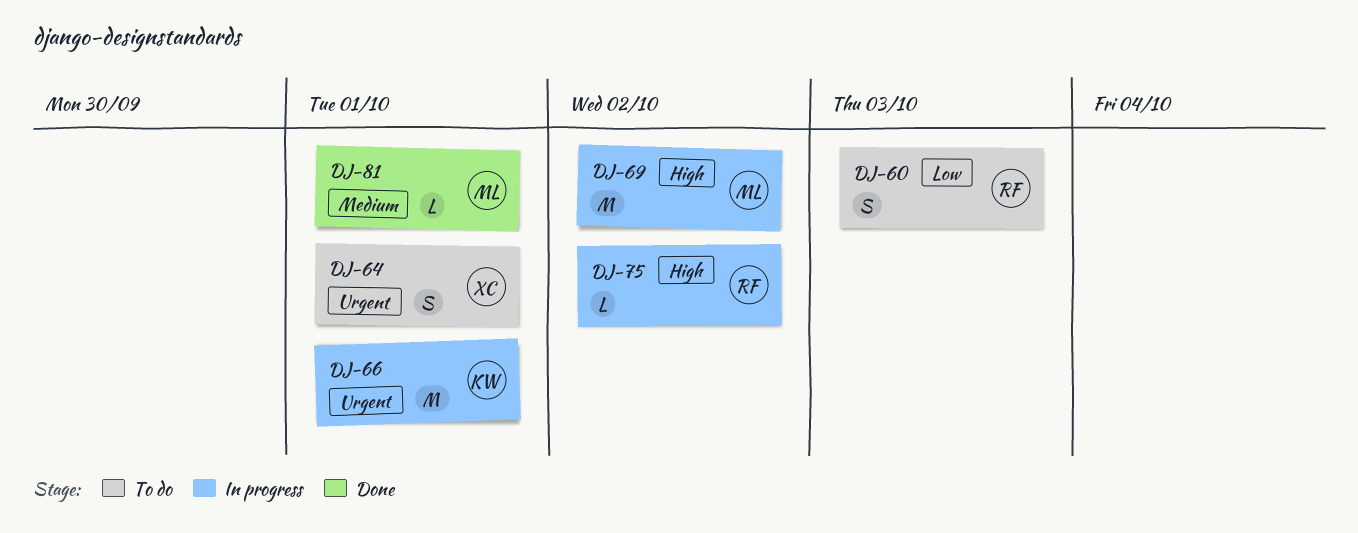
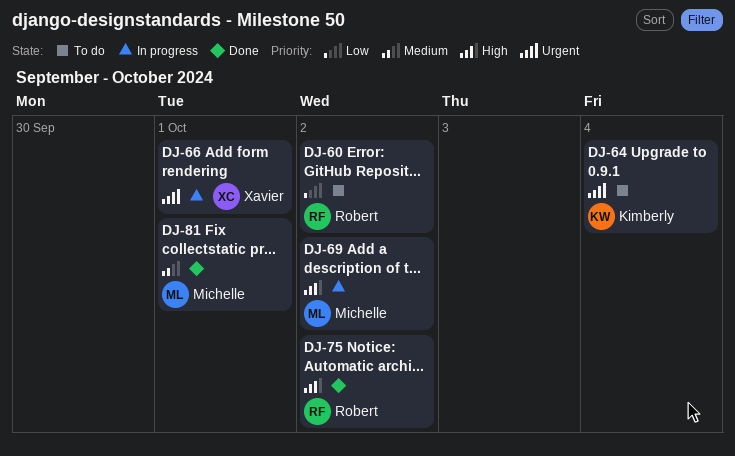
DJ-60, due: Oct 3 -> Oct 2
DJ-64, owner: Xavier -> Kimberly
DJ-64, due: Oct 1 -> Oct 4
DJ-66, owner: Kimberly -> Xavier
DJ-75, status: In progress -> Done

